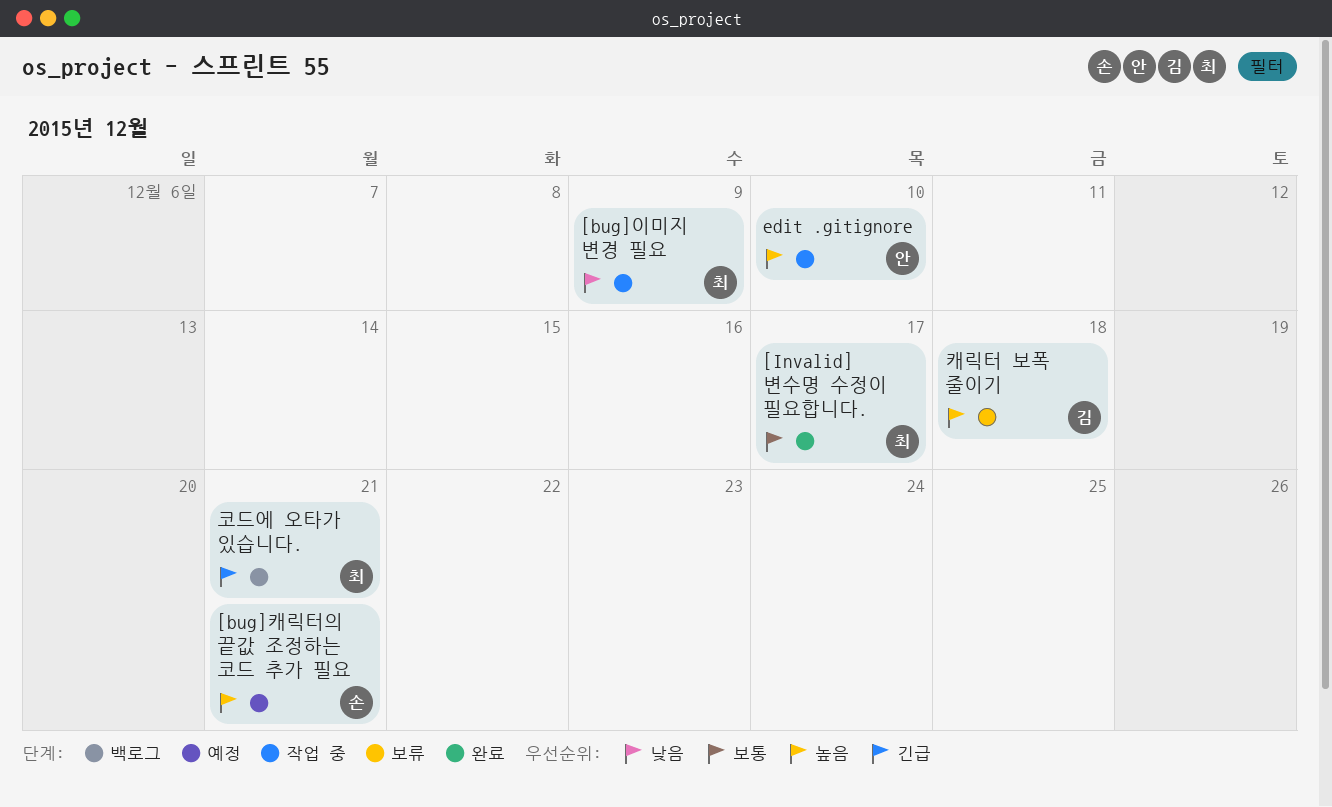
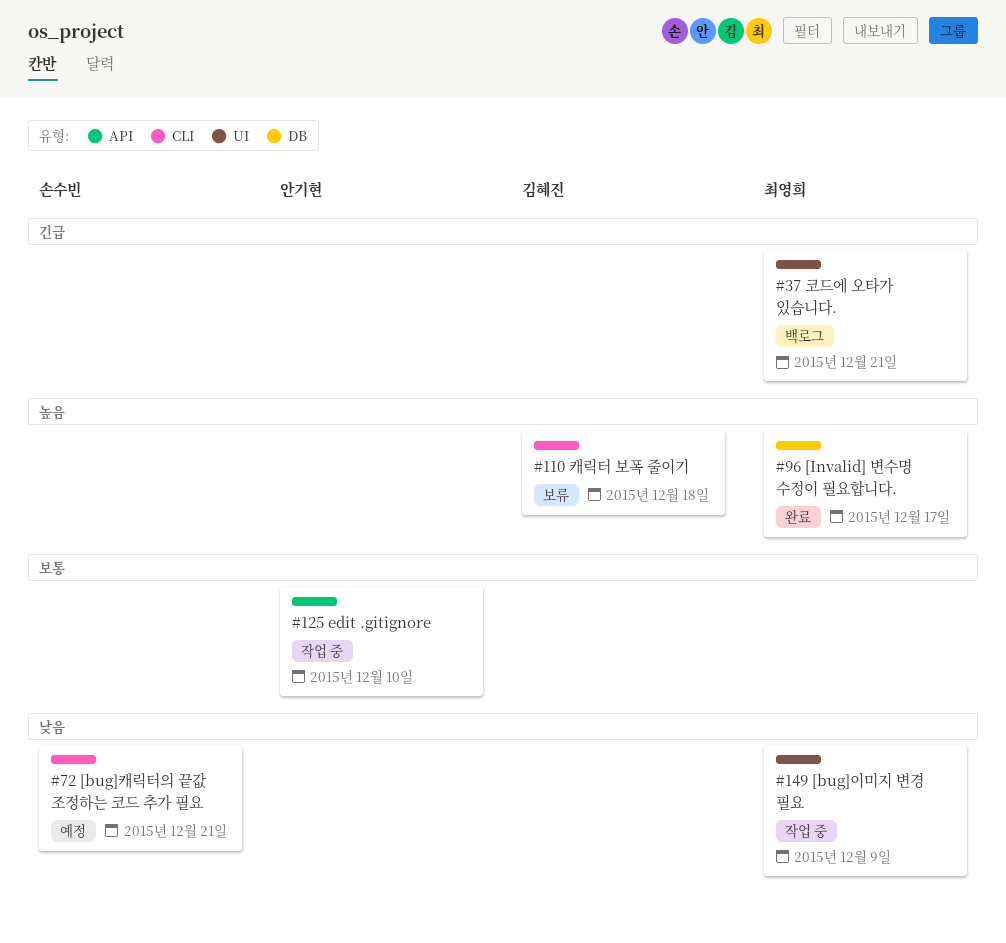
[bug]캐릭터의 끝값 조정하는 코드 추가 필요, priority: 높음 -> 낮음
[Invalid] 변수명 수정이 필요합니다., priority: 보통 -> 높음
edit .gitignore, priority: 높음 -> 보통

